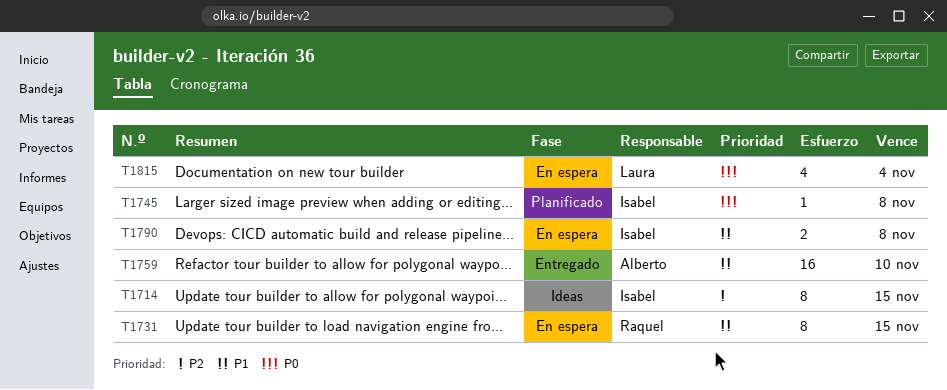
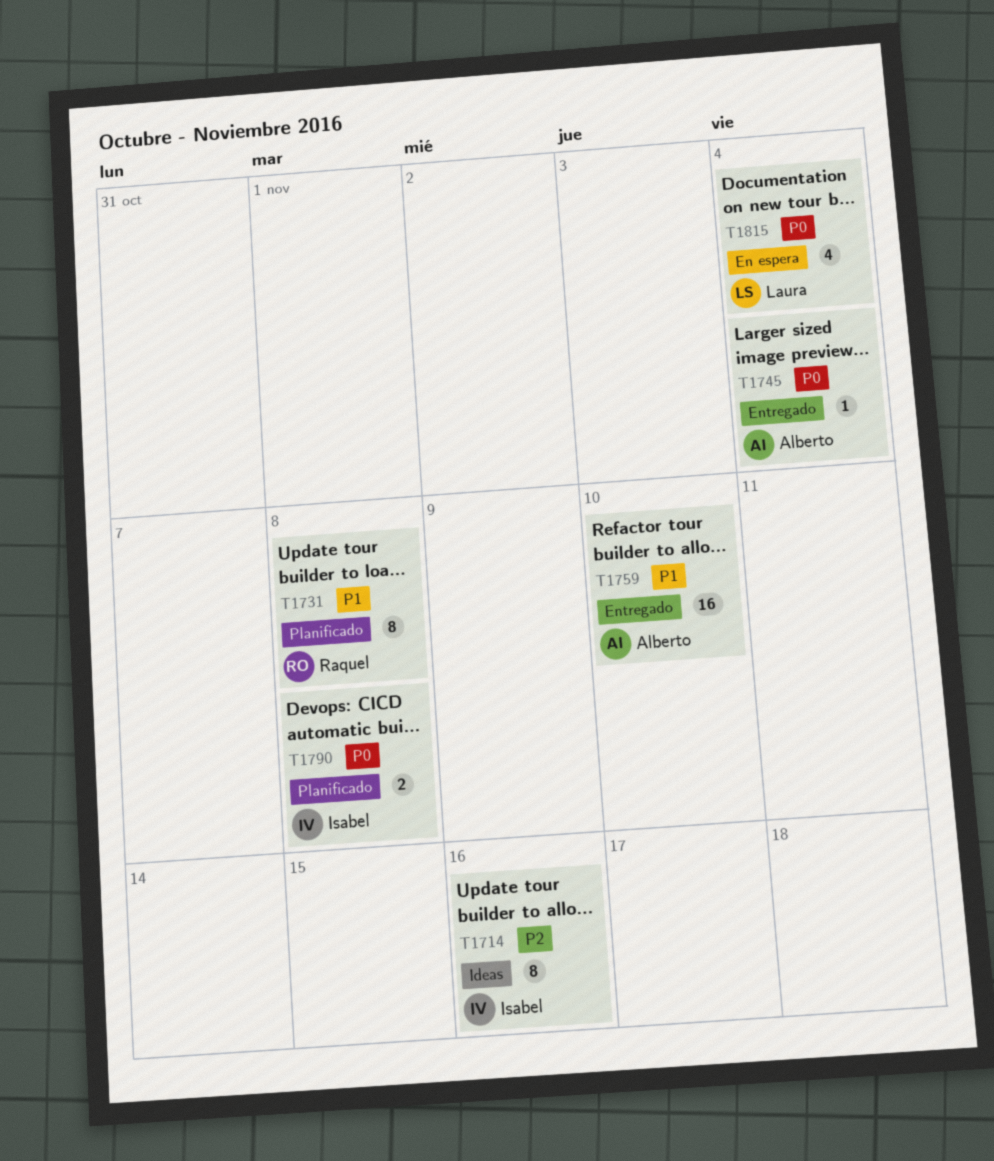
T1714, due: Nov 15 -> Nov 16
T1731, status: En espera -> Planificado
T1731, due: Nov 15 -> Nov 8
T1745, status: Planificado -> Entregado
T1745, owner: Isabel -> Alberto
T1745, due: Nov 8 -> Nov 4
T1790, status: En espera -> Planificado
T1790, priority: P1 -> P0

